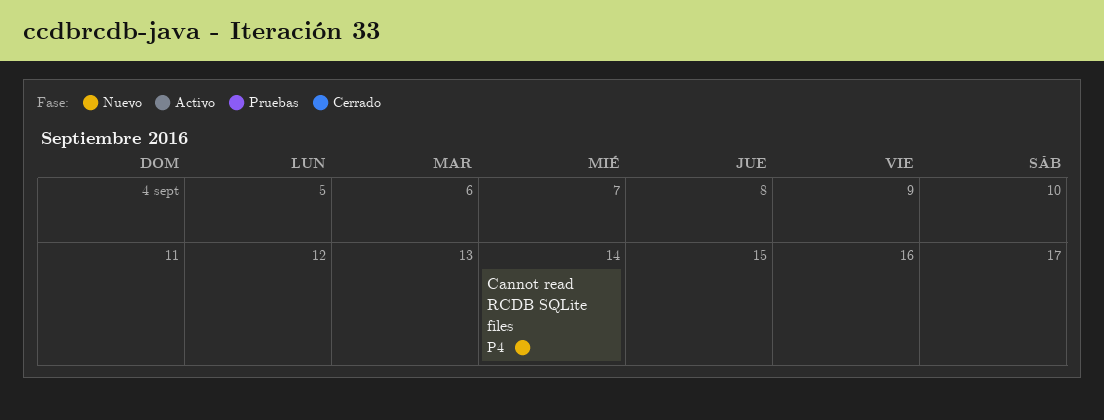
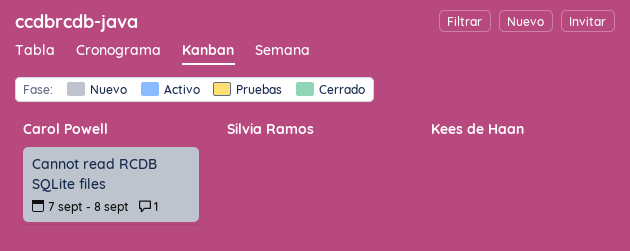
Cannot read RCDB SQLite files, due: Sep 14 -> Sep 8

